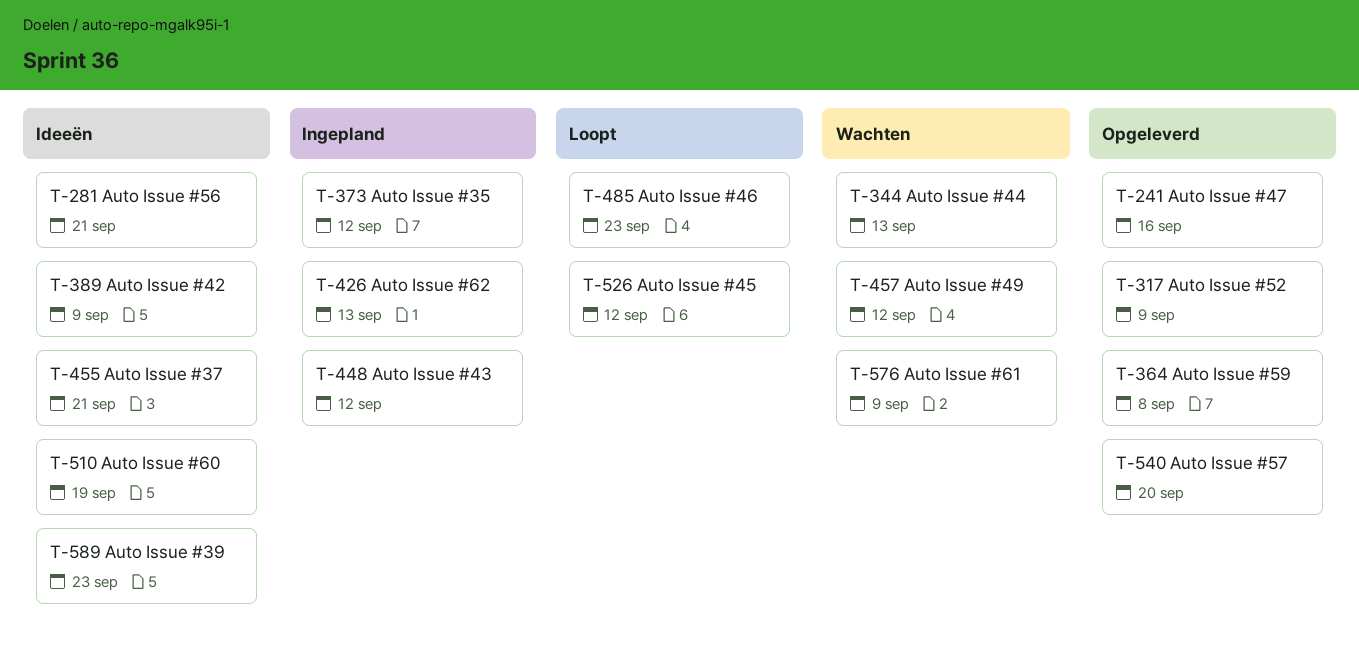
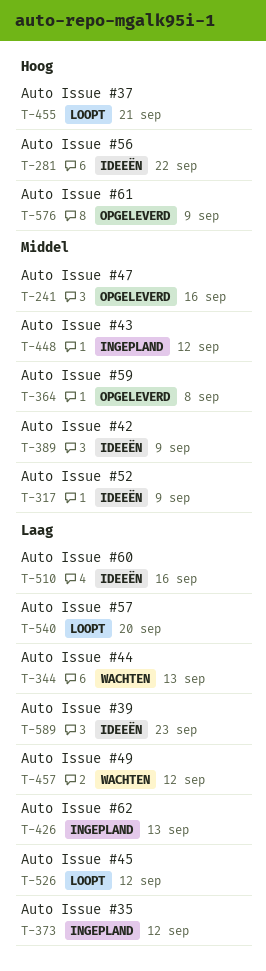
T-281, due: Sep 21 -> Sep 22
T-317, status: Opgeleverd -> Ideeën
T-455, status: Ideeën -> Loopt
T-485: present -> none
T-510, due: Sep 19 -> Sep 16
T-540, status: Opgeleverd -> Loopt
T-576, status: Wachten -> Opgeleverd

